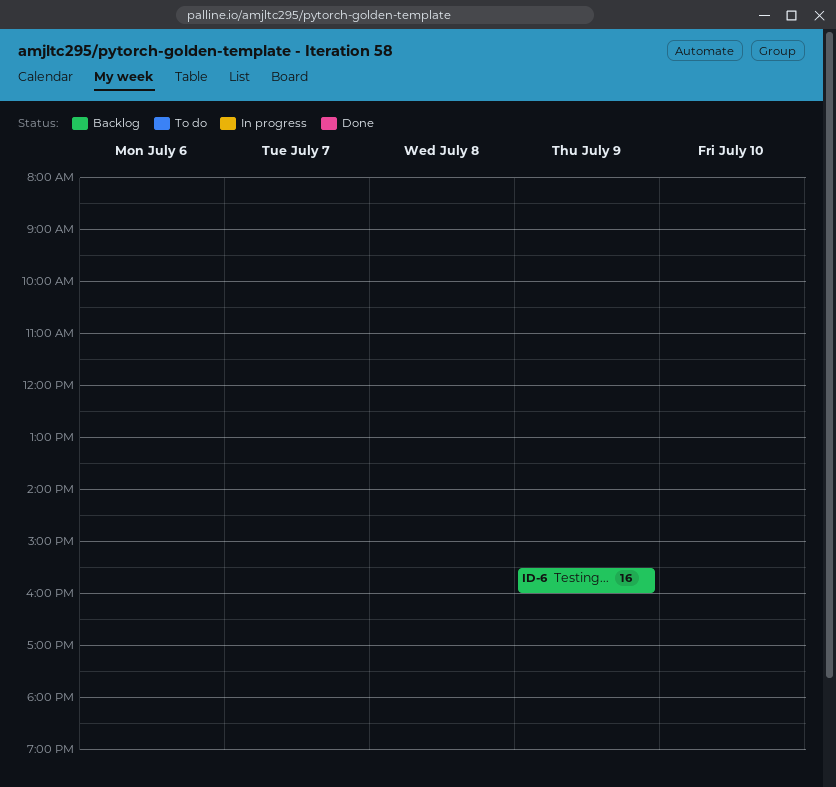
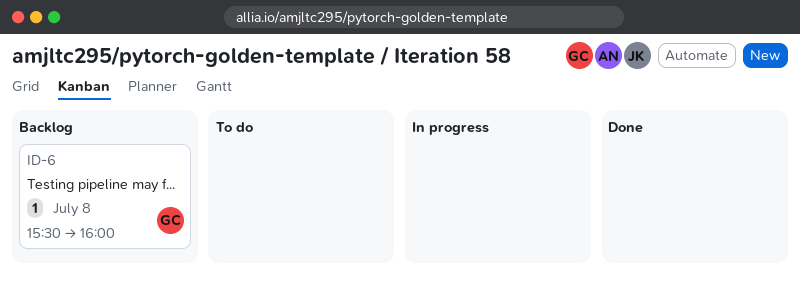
ID-6, estimate: 16 -> 1
ID-6, day: Jul 9 -> Jul 8

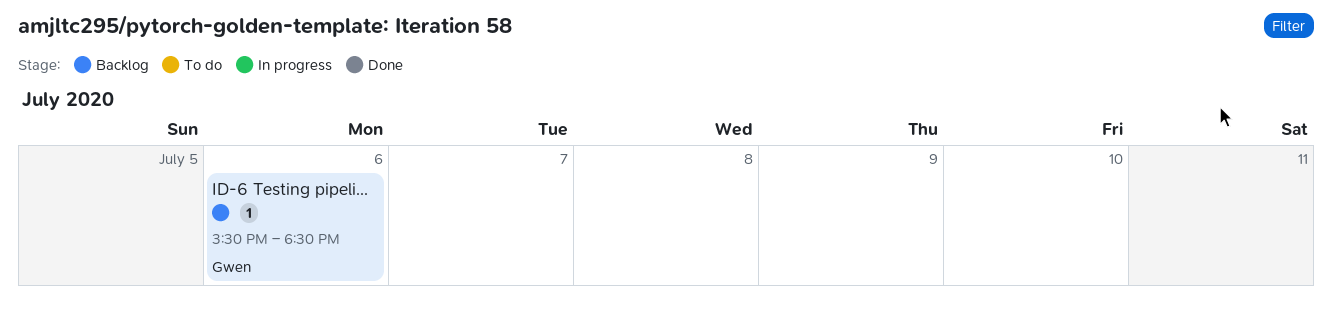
ID-6, day: Jul 8 -> Jul 6
ID-6, ends: 16:00 -> 18:30

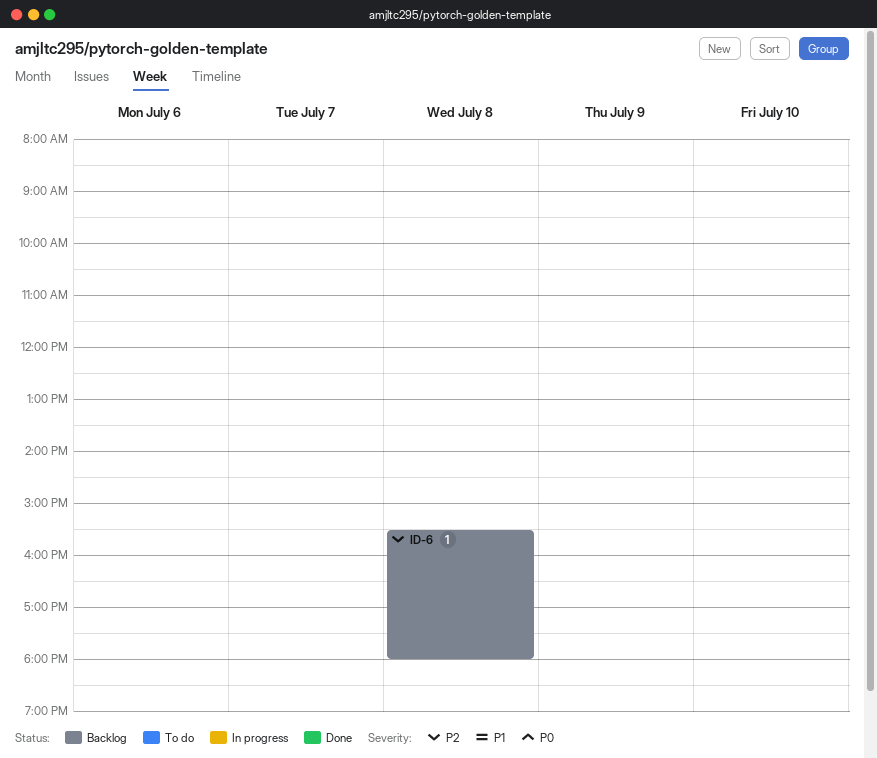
ID-6, day: Jul 6 -> Jul 8
ID-6, ends: 18:30 -> 18:00

